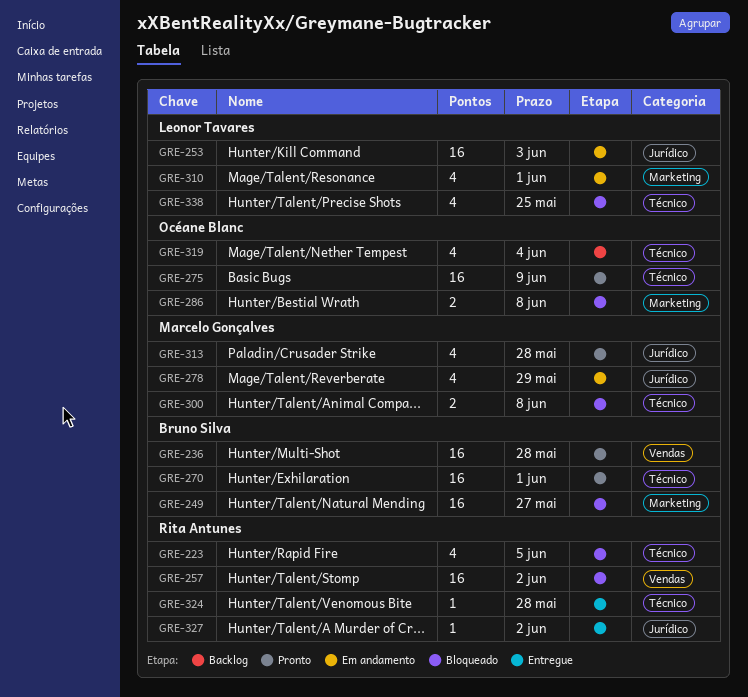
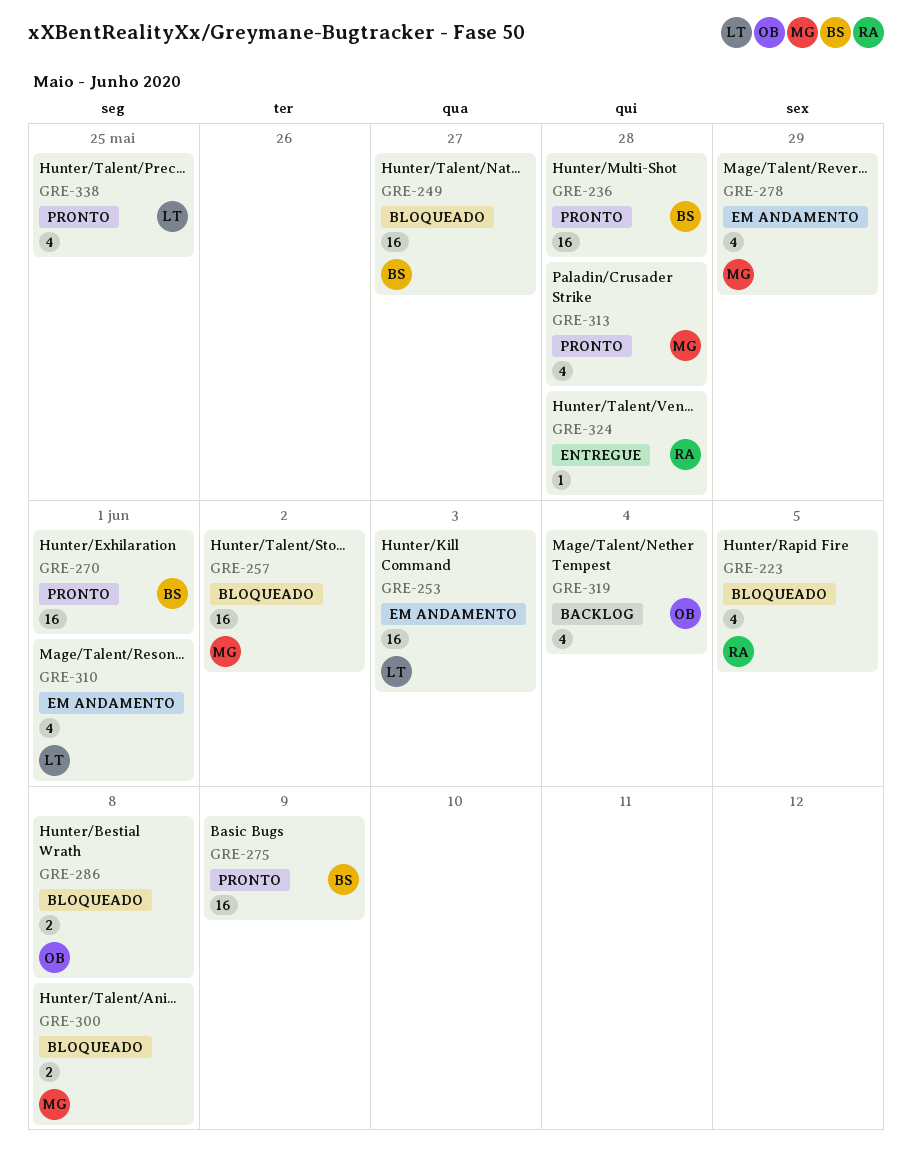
GRE-257, owner: Rita Antunes -> Marcelo Gonçalves
GRE-275, owner: Océane Blanc -> Bruno Silva
GRE-327: present -> none
GRE-338, status: Bloqueado -> Pronto

